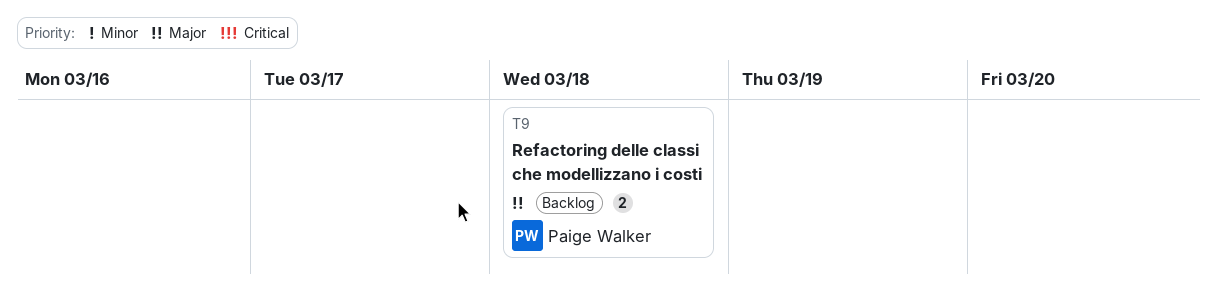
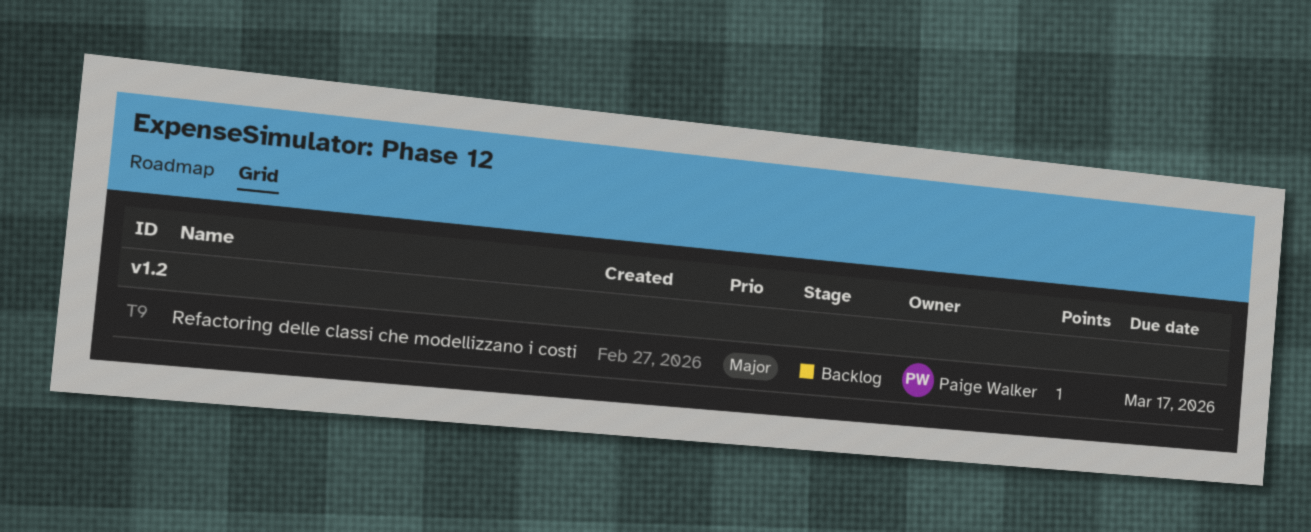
T9, estimate: 2 -> 1
T9, due: Mar 18 -> Mar 17

